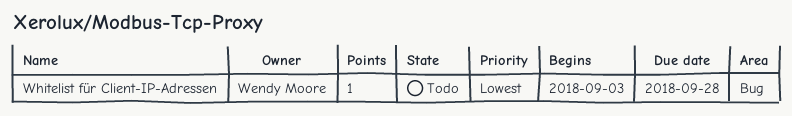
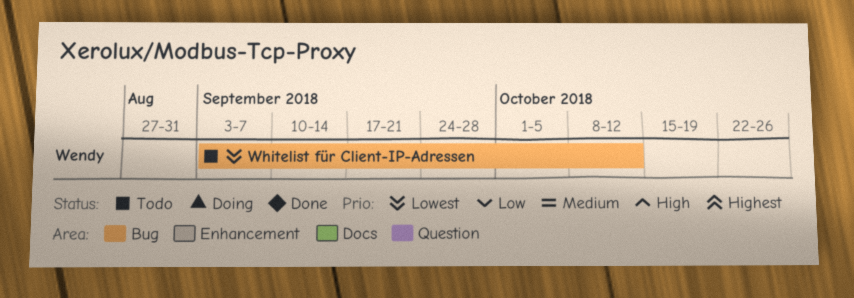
Whitelist für Client-IP-Adressen, due: Sep 28 -> Oct 12

